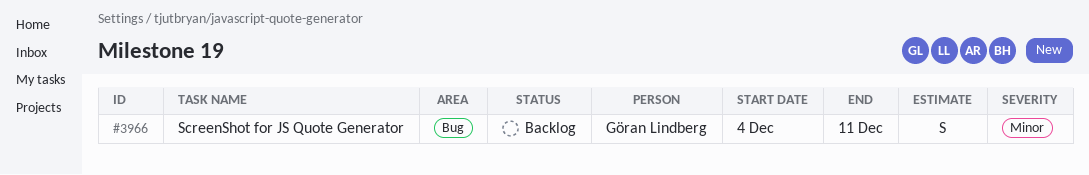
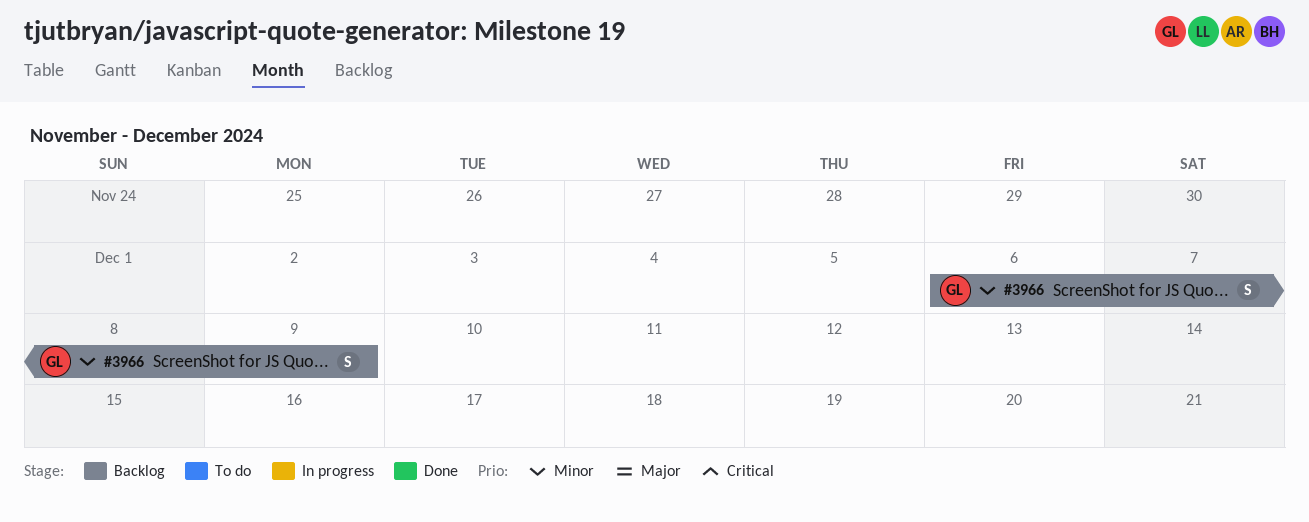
#3966, start: Dec 4 -> Dec 6
#3966, due: Dec 11 -> Dec 9

